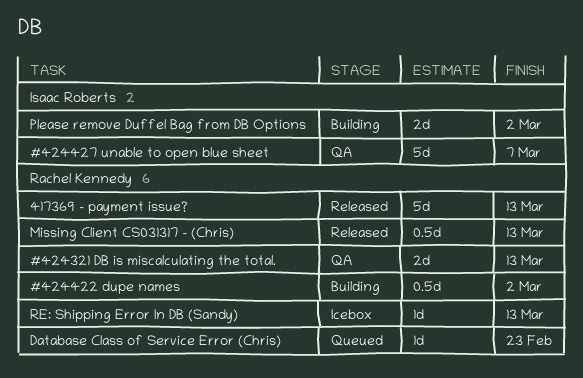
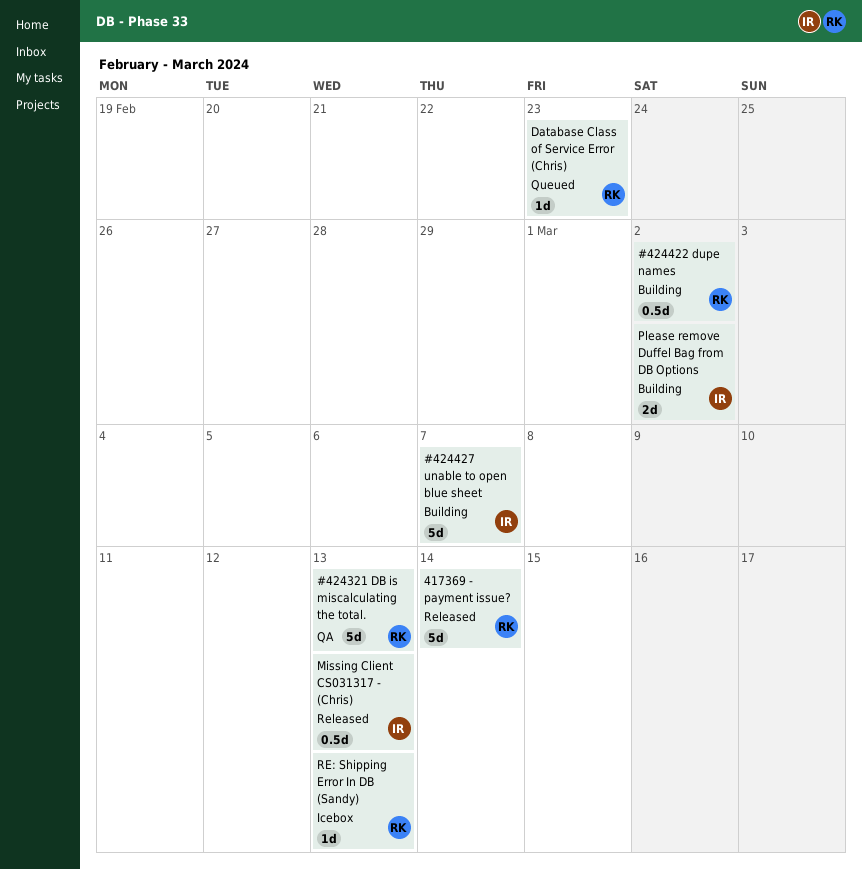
#424321 DB is miscalculating the total., estimate: 2d -> 5d
#424427 unable to open blue sheet, status: QA -> Building
417369 - payment issue?, due: Mar 13 -> Mar 14
Missing Client CS031317 - (Chris), owner: Rachel Kennedy -> Isaac Roberts

